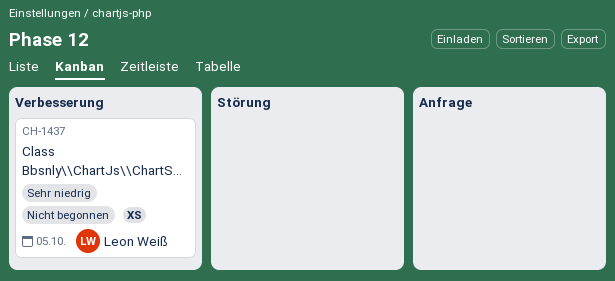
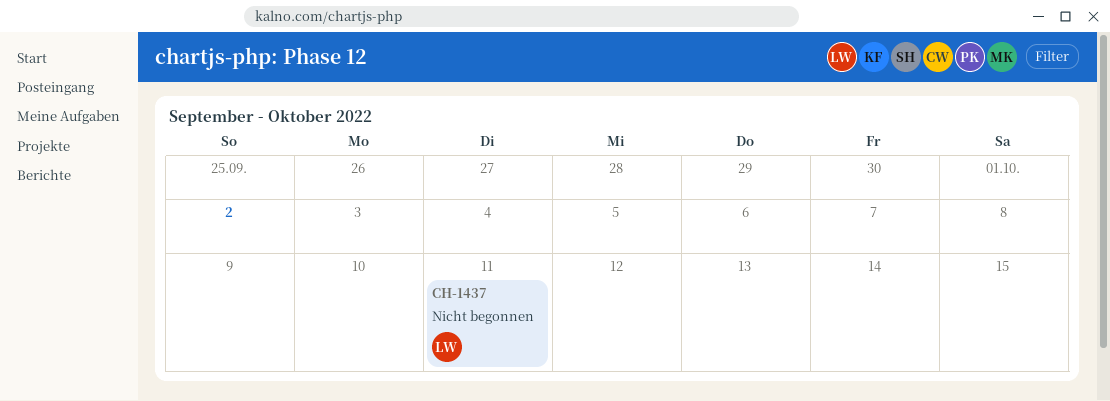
CH-1437, due: Oct 5 -> Oct 11

